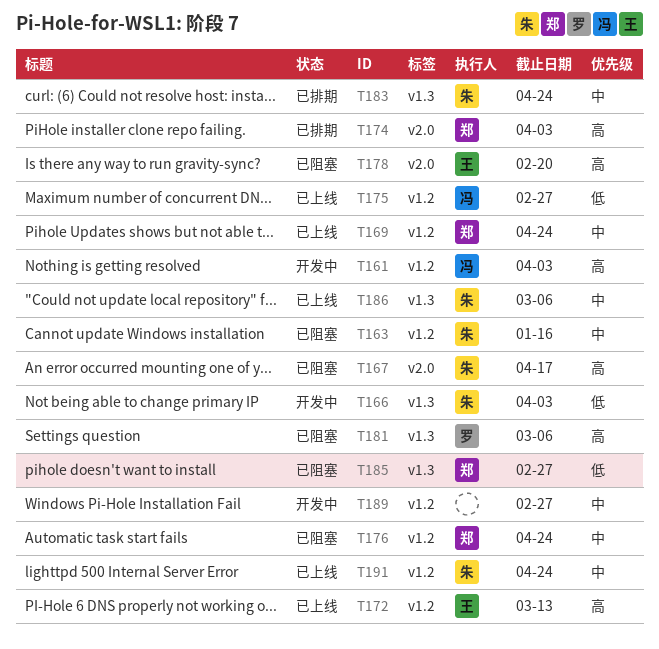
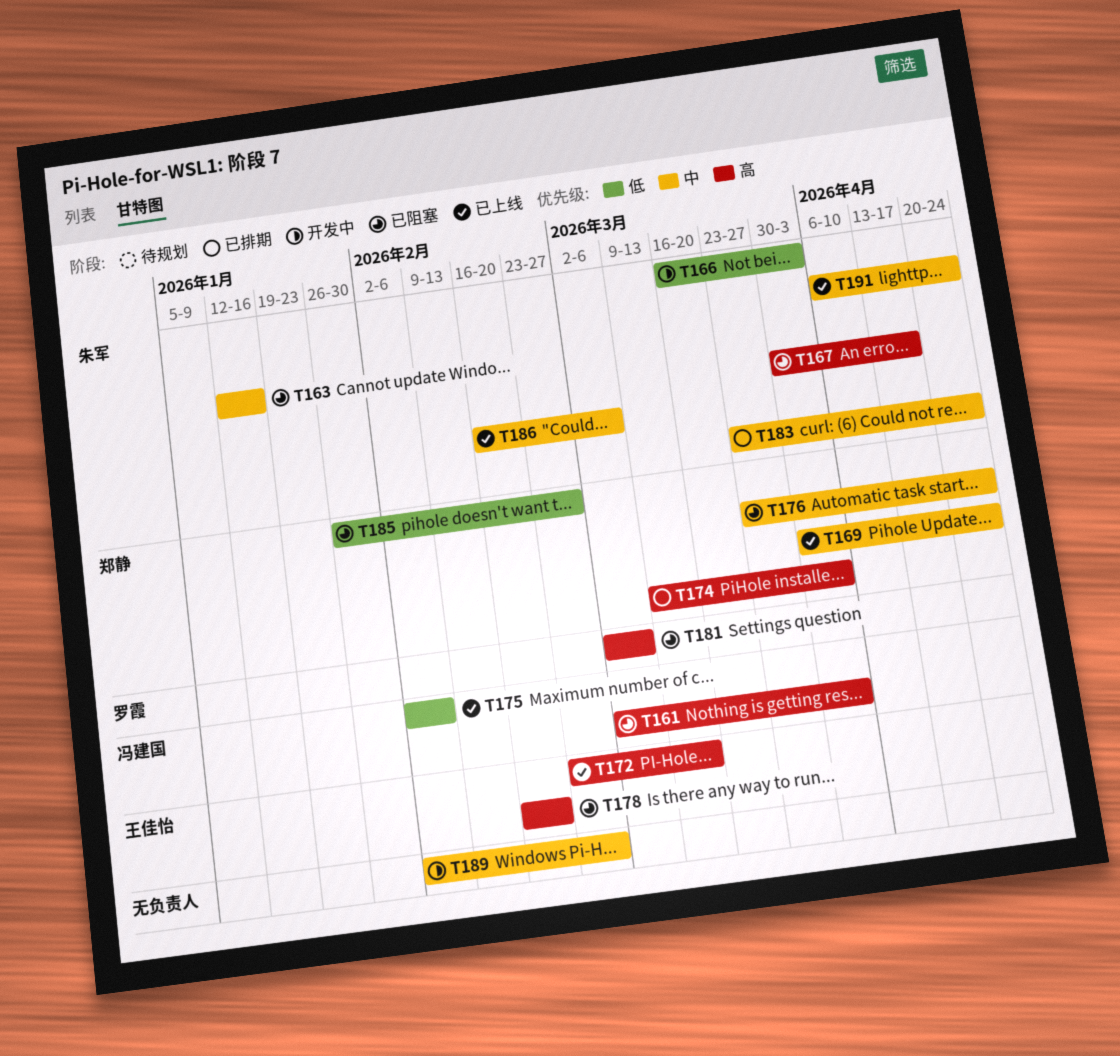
T161, status: 开发中 -> 已阻塞
T175, due: Feb 27 -> Feb 6

